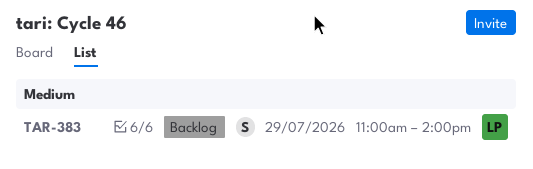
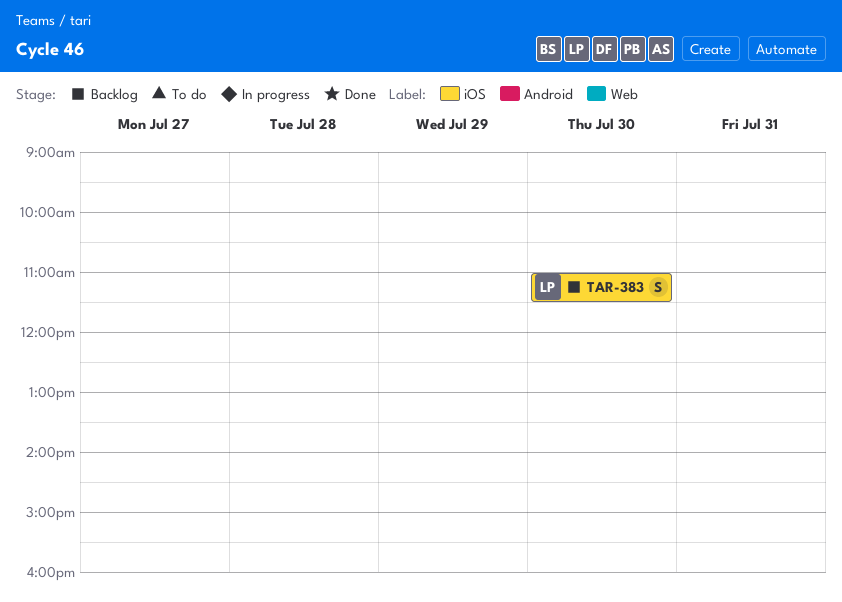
TAR-383, day: Jul 29 -> Jul 30
TAR-383, ends: 14:00 -> 11:30

